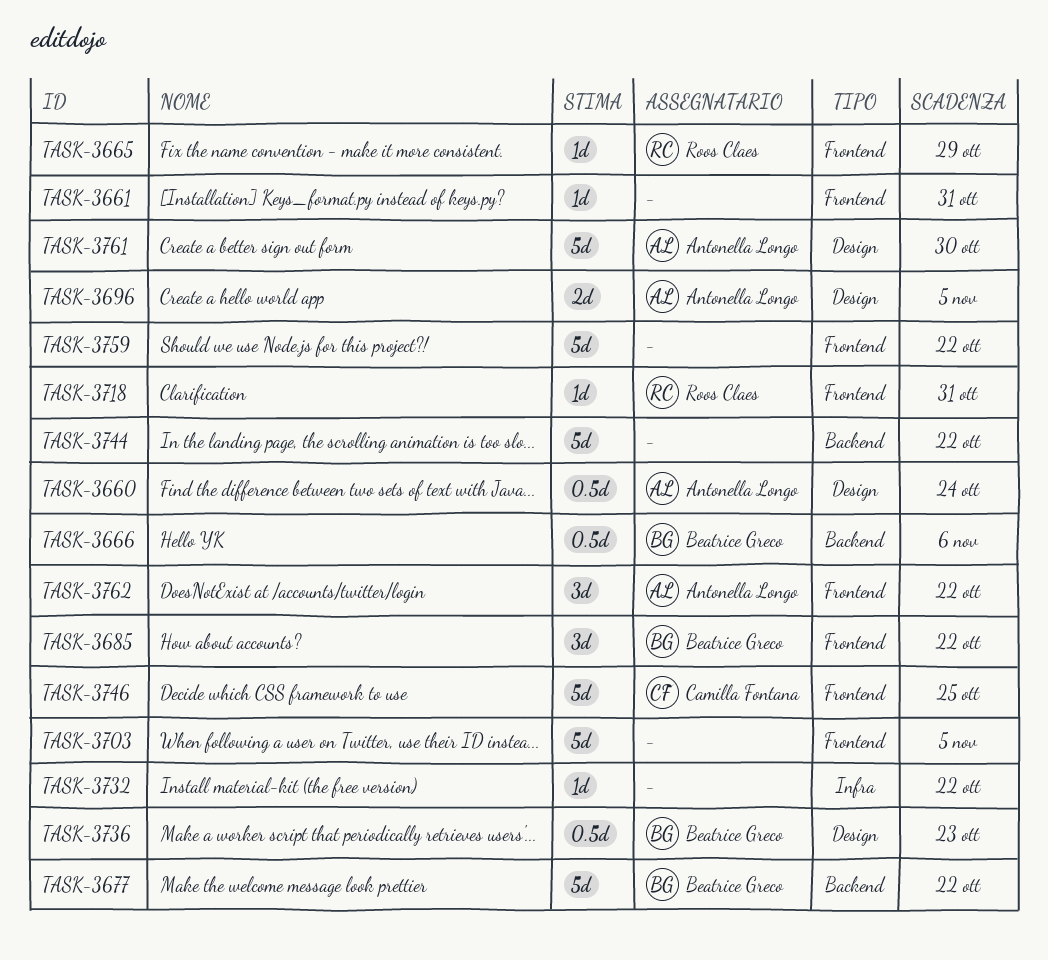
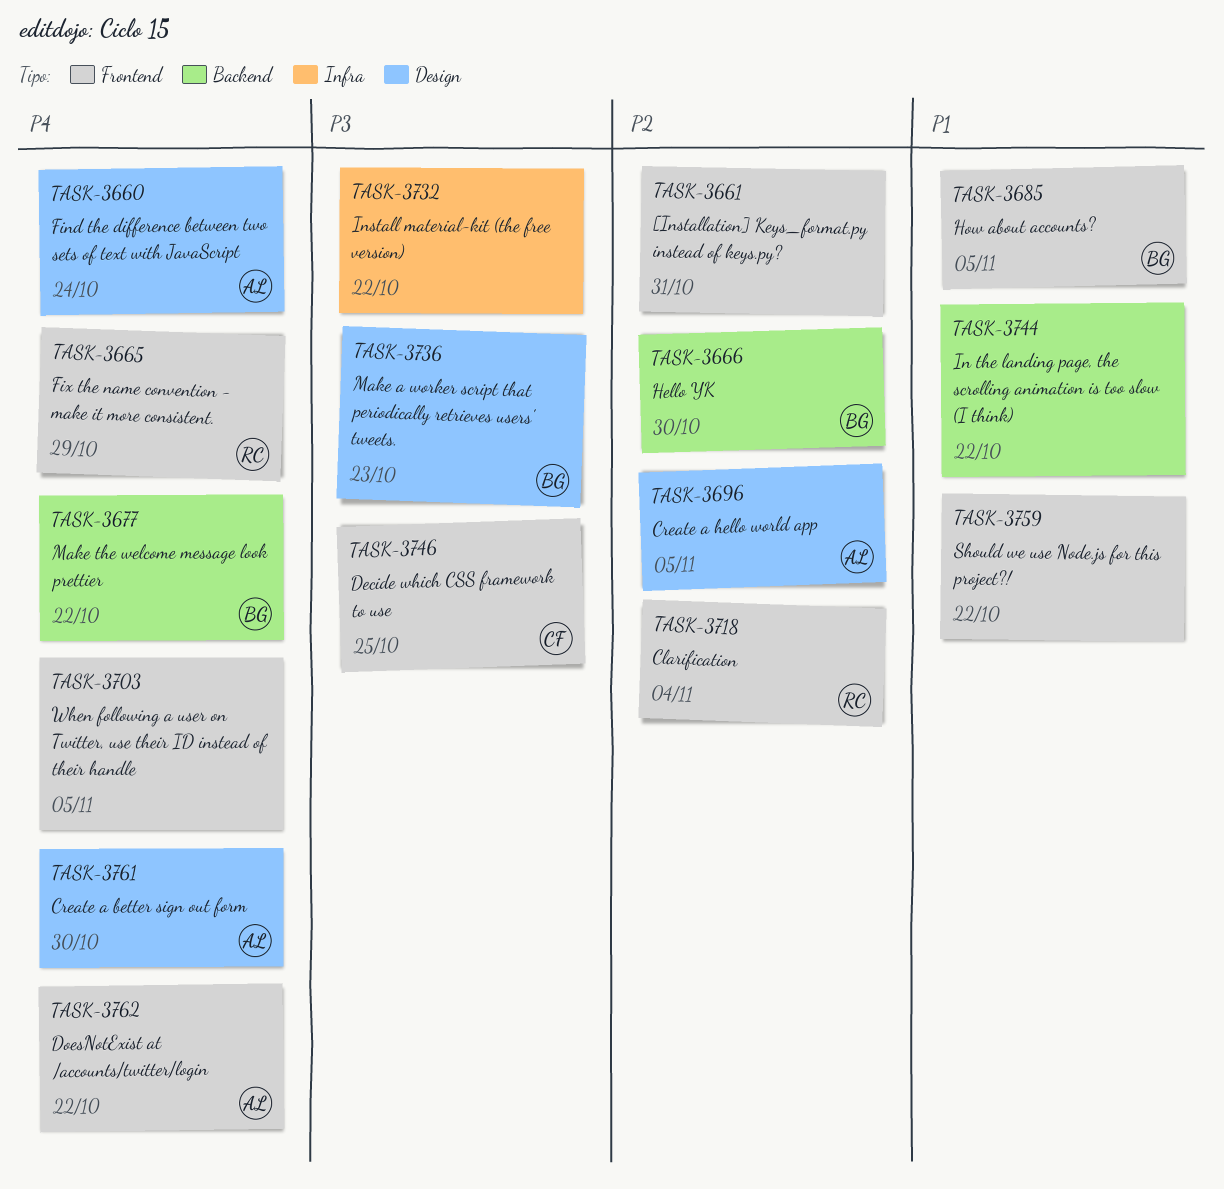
TASK-3666, due: Nov 6 -> Oct 30
TASK-3685, due: Oct 22 -> Nov 5
TASK-3718, due: Oct 31 -> Nov 4

